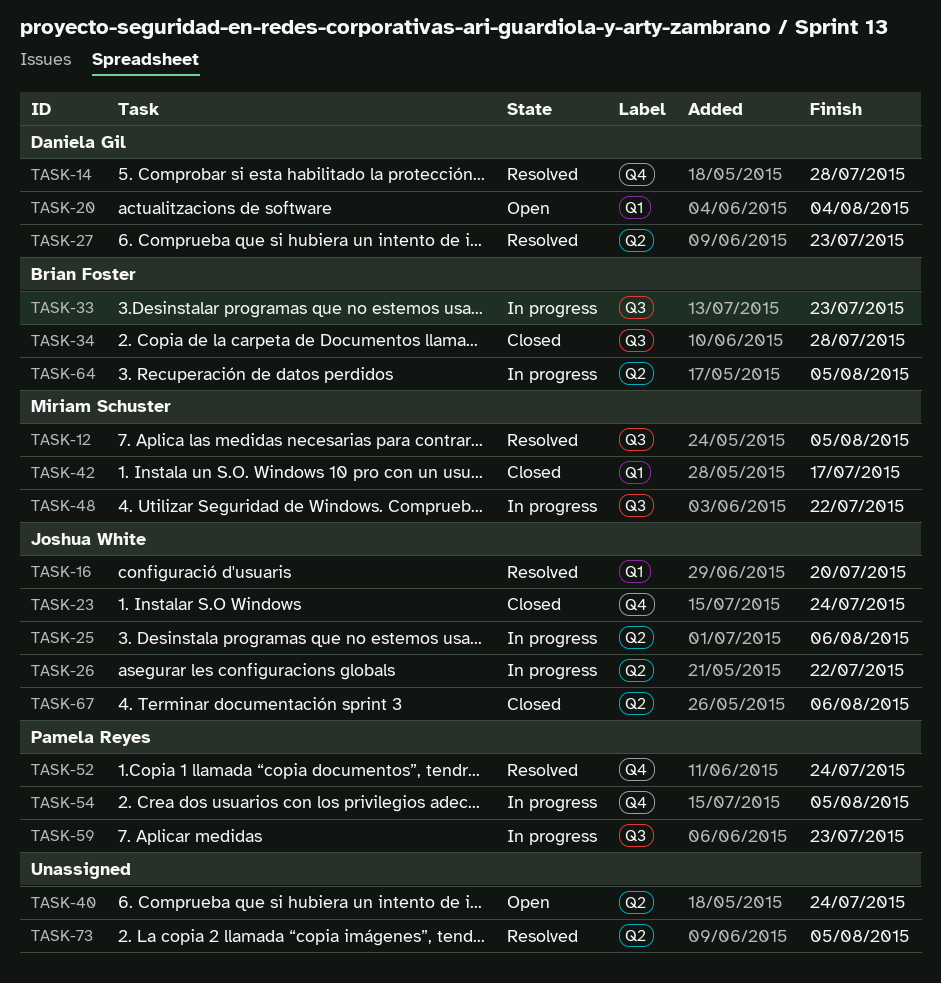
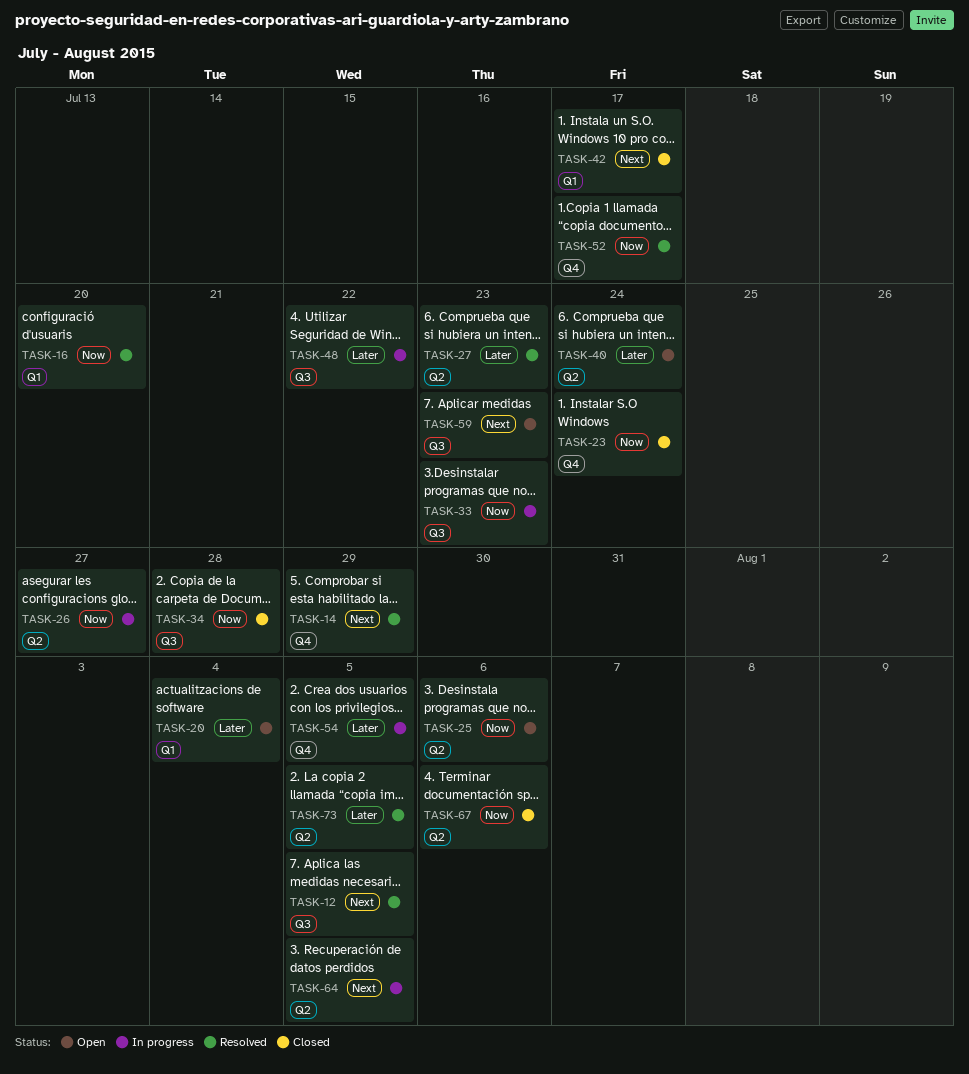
TASK-14, due: Jul 28 -> Jul 29
TASK-25, status: In progress -> Open
TASK-26, due: Jul 22 -> Jul 27
TASK-52, due: Jul 24 -> Jul 17
TASK-59, status: In progress -> Open

